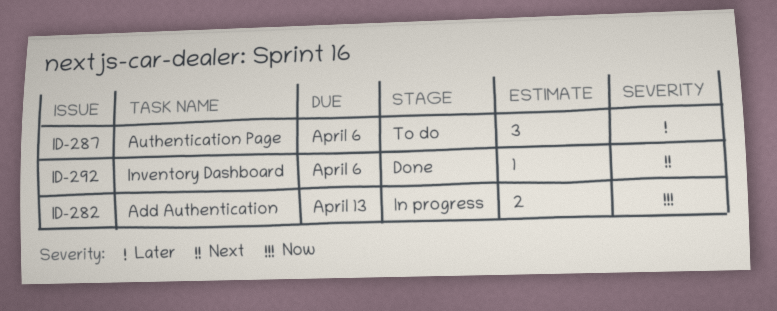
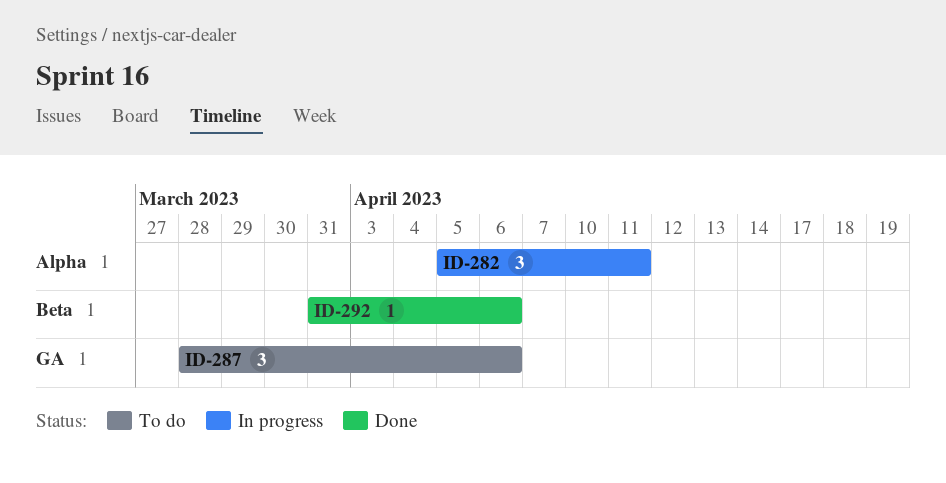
ID-282, estimate: 2 -> 3
ID-282, due: Apr 13 -> Apr 11

